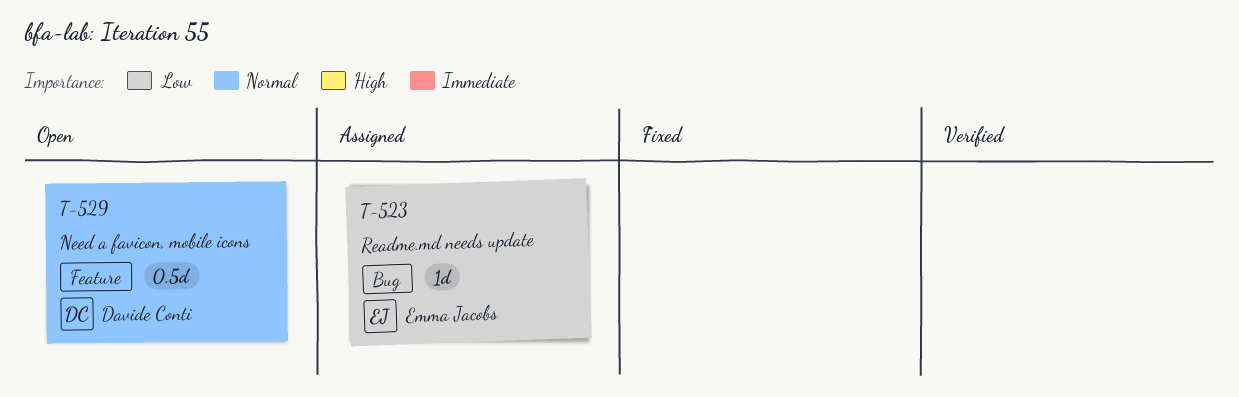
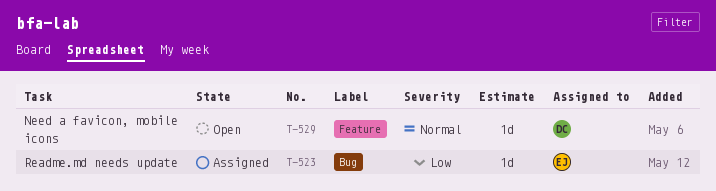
T-529, estimate: 0.5d -> 1d

